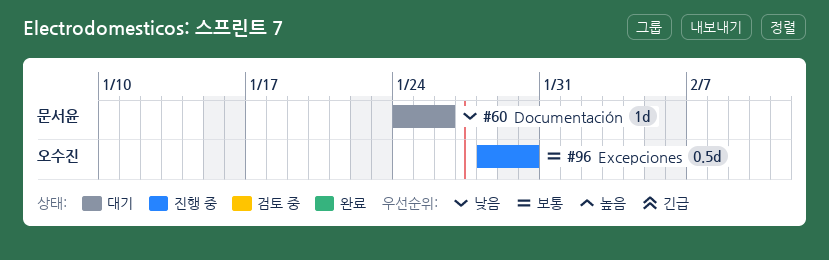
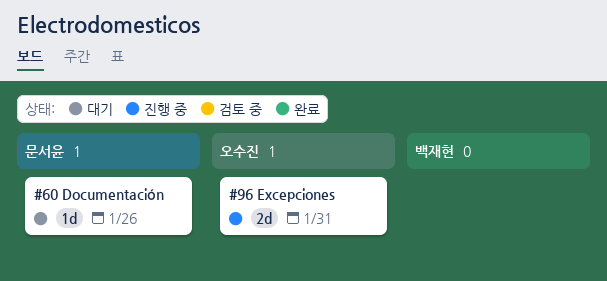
#96, estimate: 0.5d -> 2d
#96, due: Jan 30 -> Jan 31

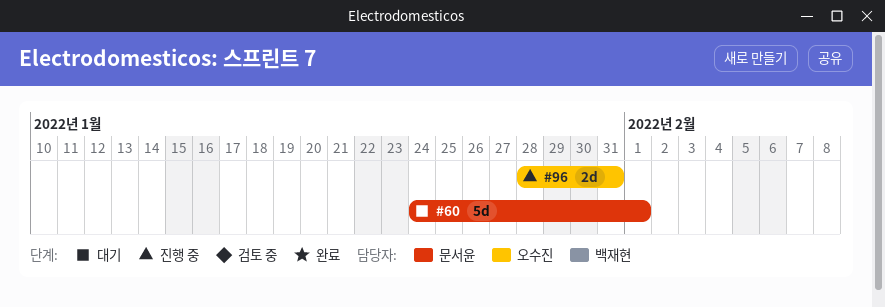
#60, estimate: 1d -> 5d
#60, due: Jan 26 -> Feb 1

